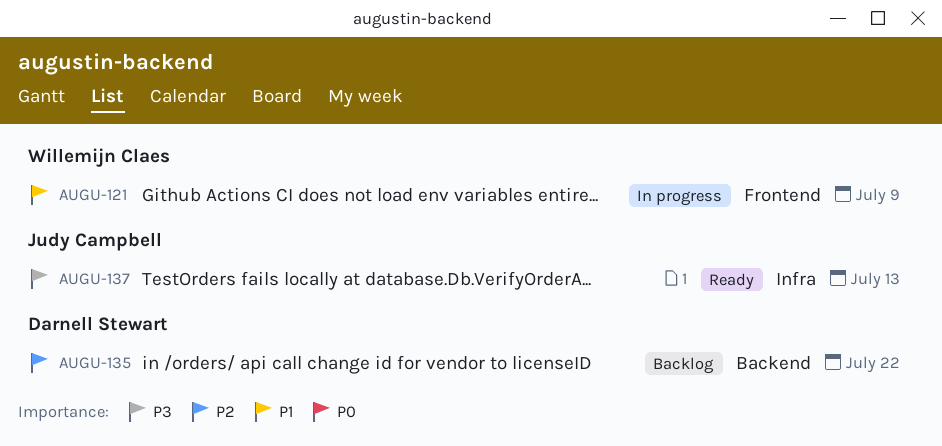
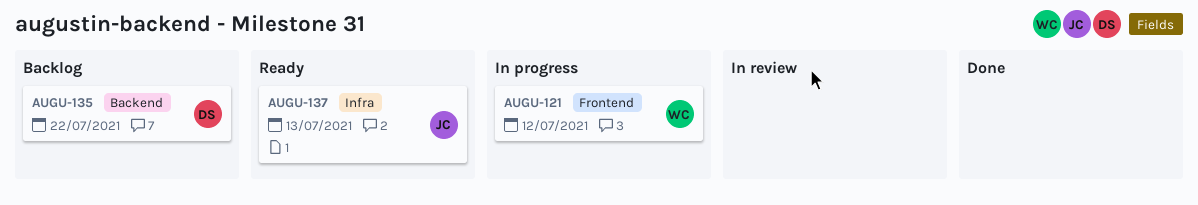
AUGU-121, due: Jul 9 -> Jul 12

